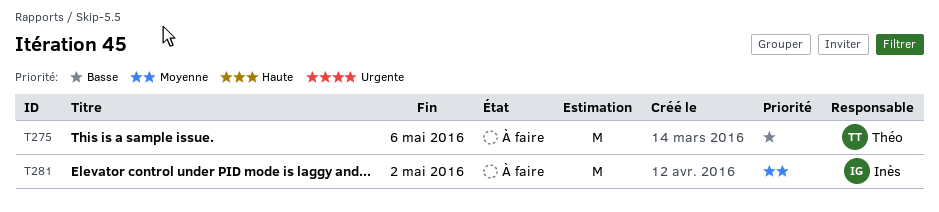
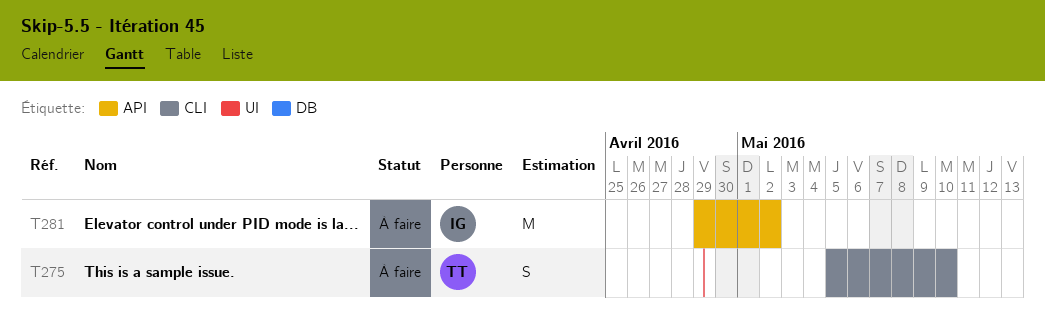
T275, estimate: M -> S
T275, due: May 6 -> May 10

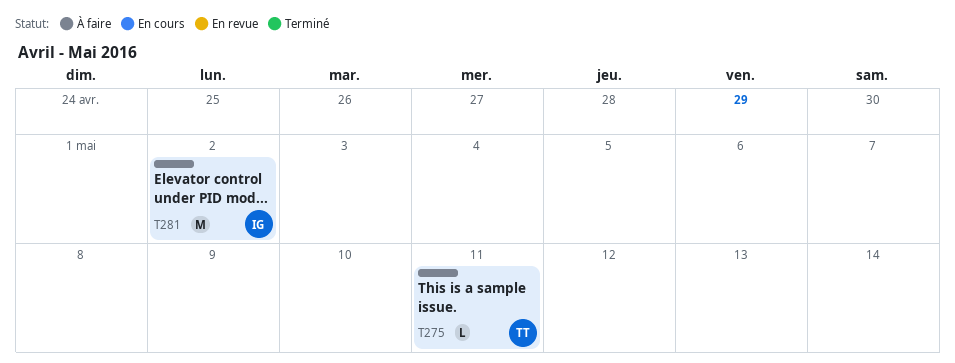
T275, estimate: S -> L
T275, due: May 10 -> May 11

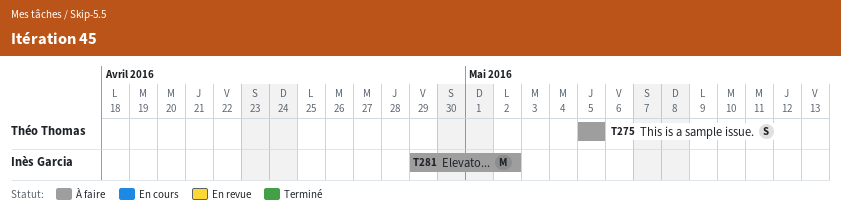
T275, estimate: L -> S
T275, due: May 11 -> May 5

